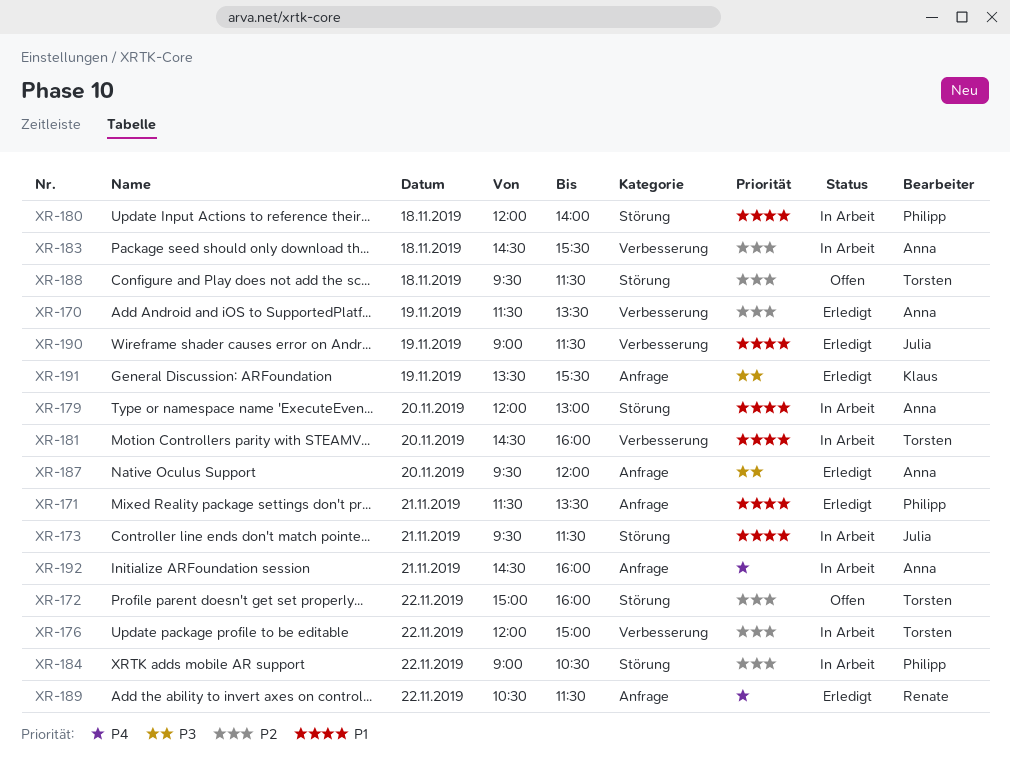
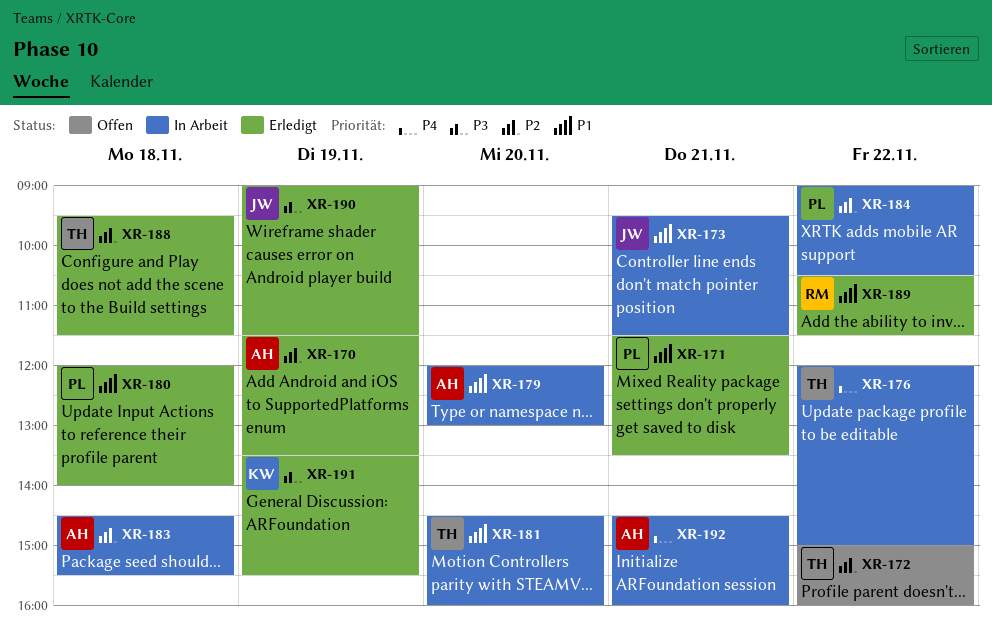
XR-176, priority: P2 -> P4
XR-180, status: In Arbeit -> Erledigt
XR-187: present -> none
XR-188, status: Offen -> Erledigt
XR-189, priority: P4 -> P1
XR-190, priority: P1 -> P3

